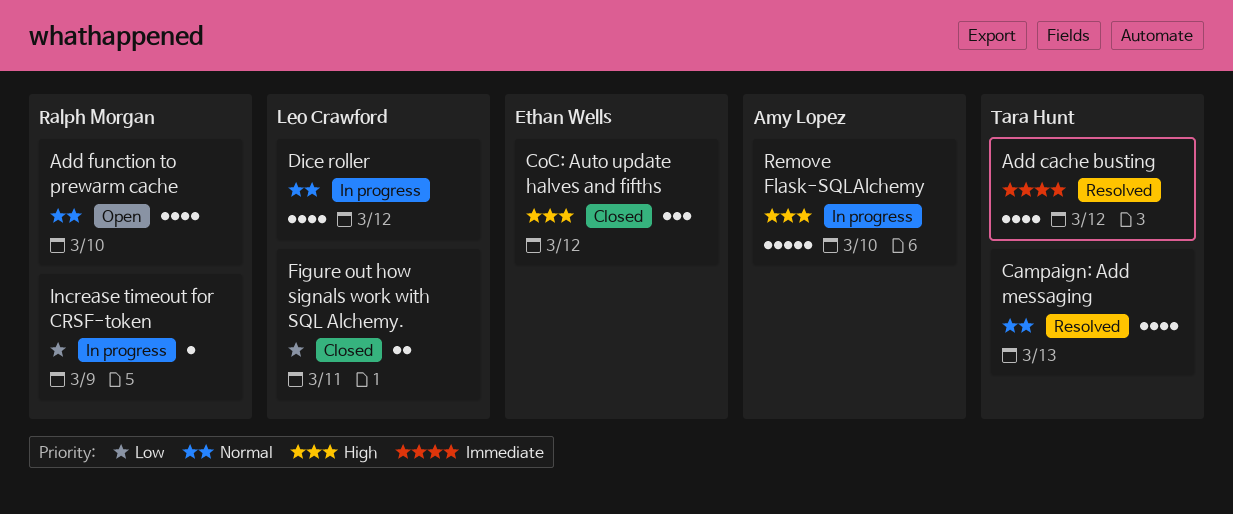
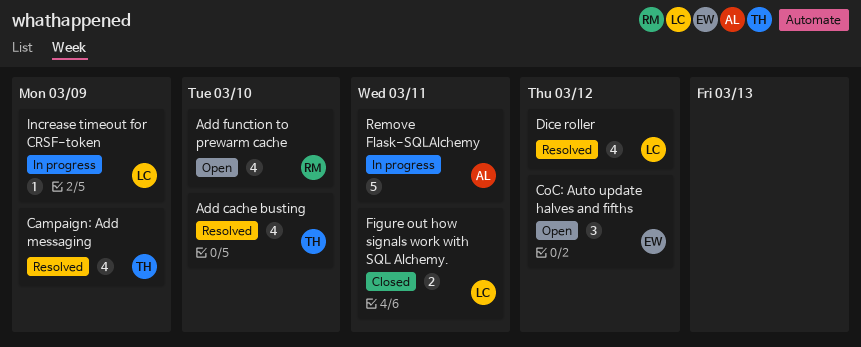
Add cache busting, due: Mar 12 -> Mar 10
Campaign: Add messaging, due: Mar 13 -> Mar 9
CoC: Auto update halves and fifths, status: Closed -> Open
Dice roller, status: In progress -> Resolved
Increase timeout for CRSF-token, owner: Ralph Morgan -> Leo Crawford
Remove Flask-SQLAlchemy, due: Mar 10 -> Mar 11

